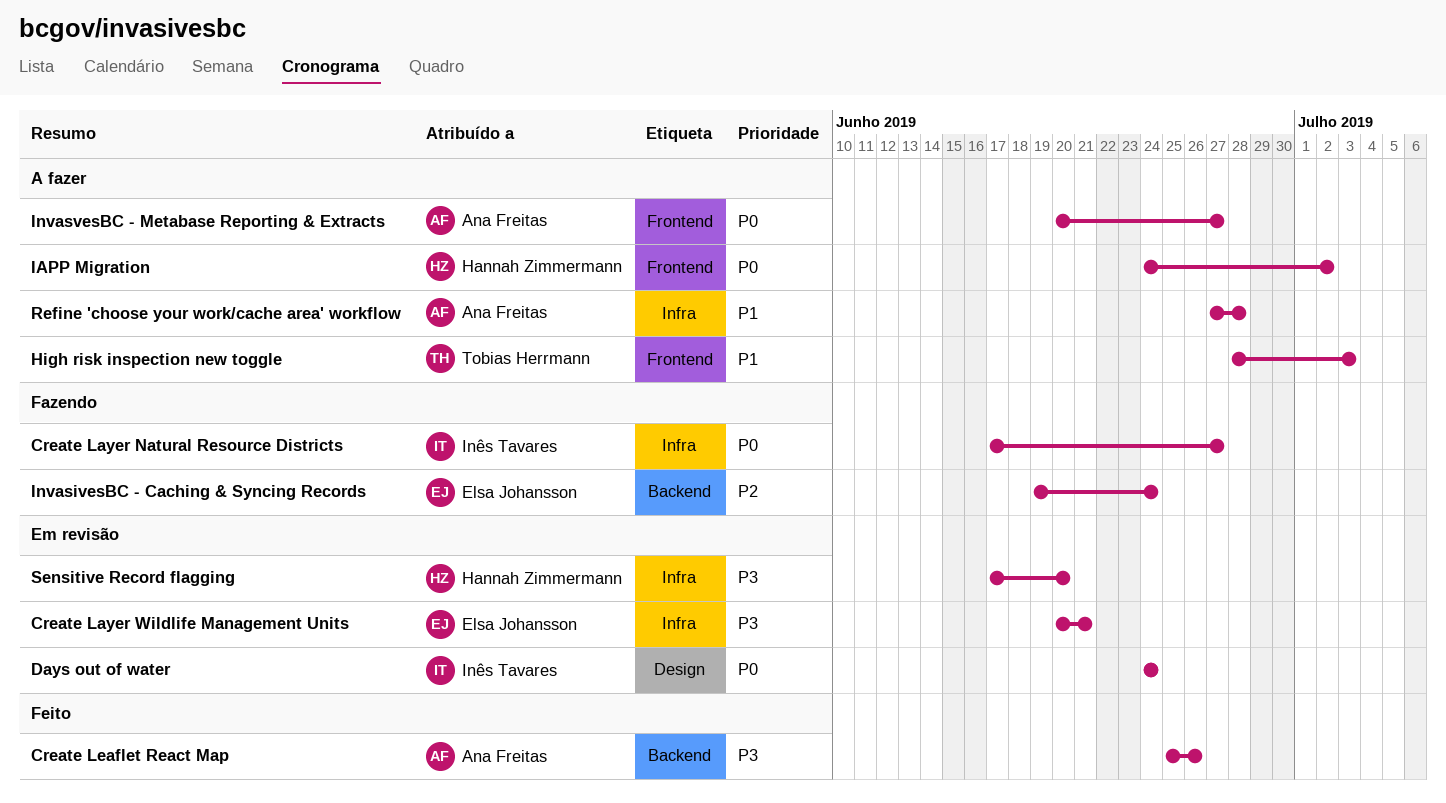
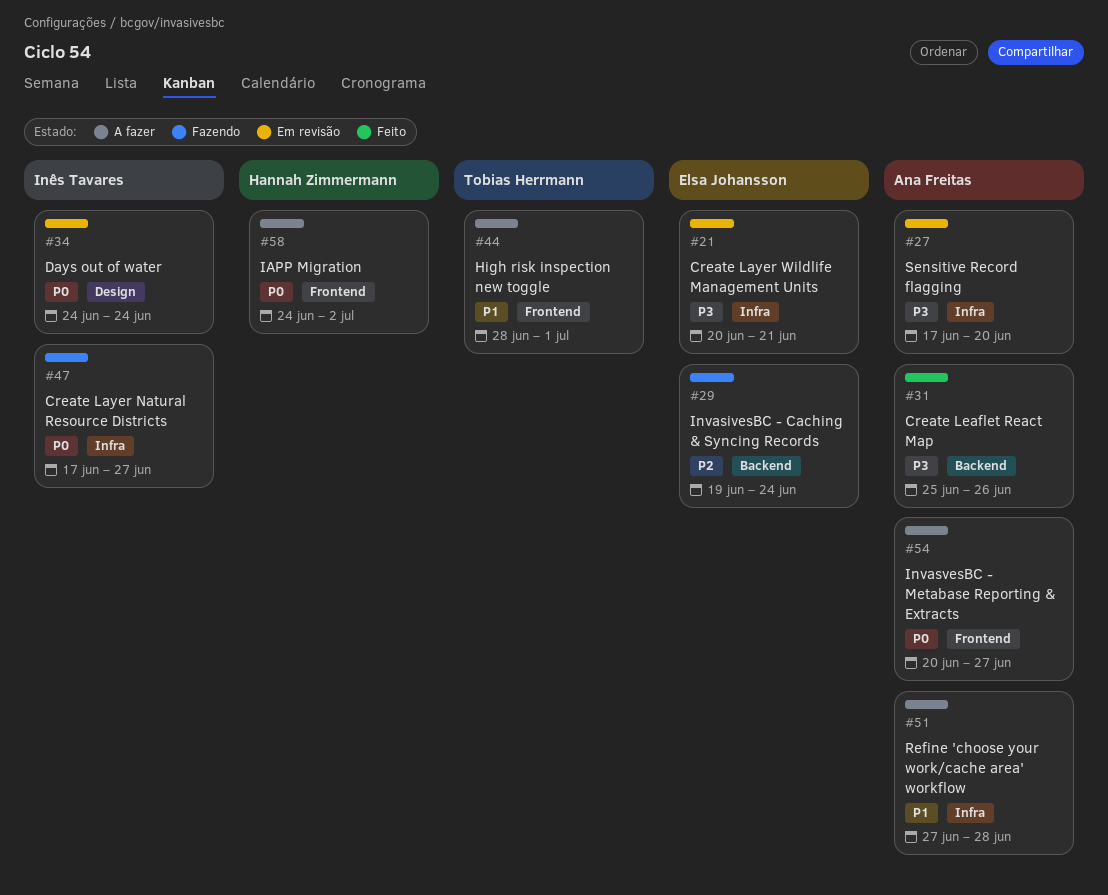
High risk inspection new toggle, due: Jul 3 -> Jul 1
Sensitive Record flagging, owner: Hannah Zimmermann -> Ana Freitas

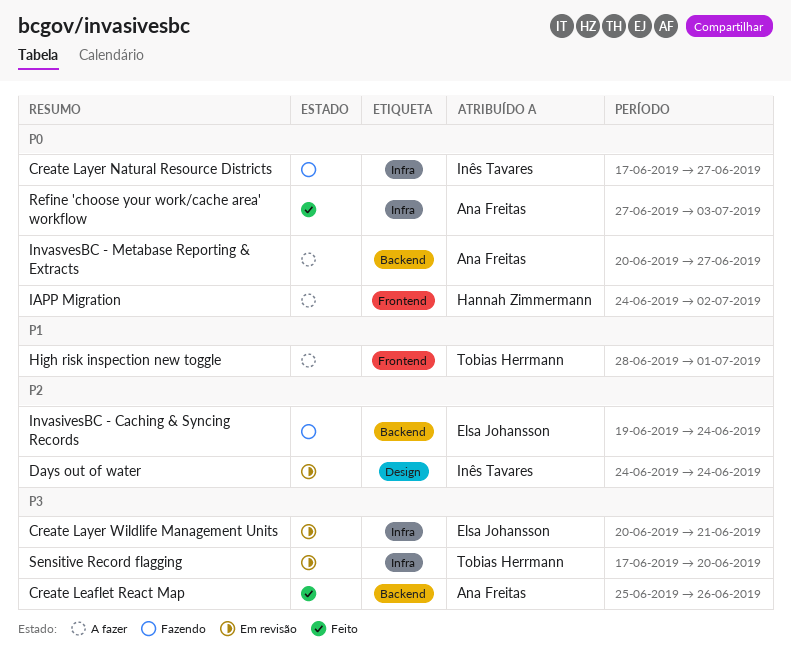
Days out of water, priority: P0 -> P2
InvasvesBC - Metabase Reporting & Extracts, label: Frontend -> Backend
Refine 'choose your work/cache area' workflow, status: A fazer -> Feito
Refine 'choose your work/cache area' workflow, priority: P1 -> P0
Refine 'choose your work/cache area' workflow, due: Jun 28 -> Jul 3
Sensitive Record flagging, owner: Ana Freitas -> Tobias Herrmann

